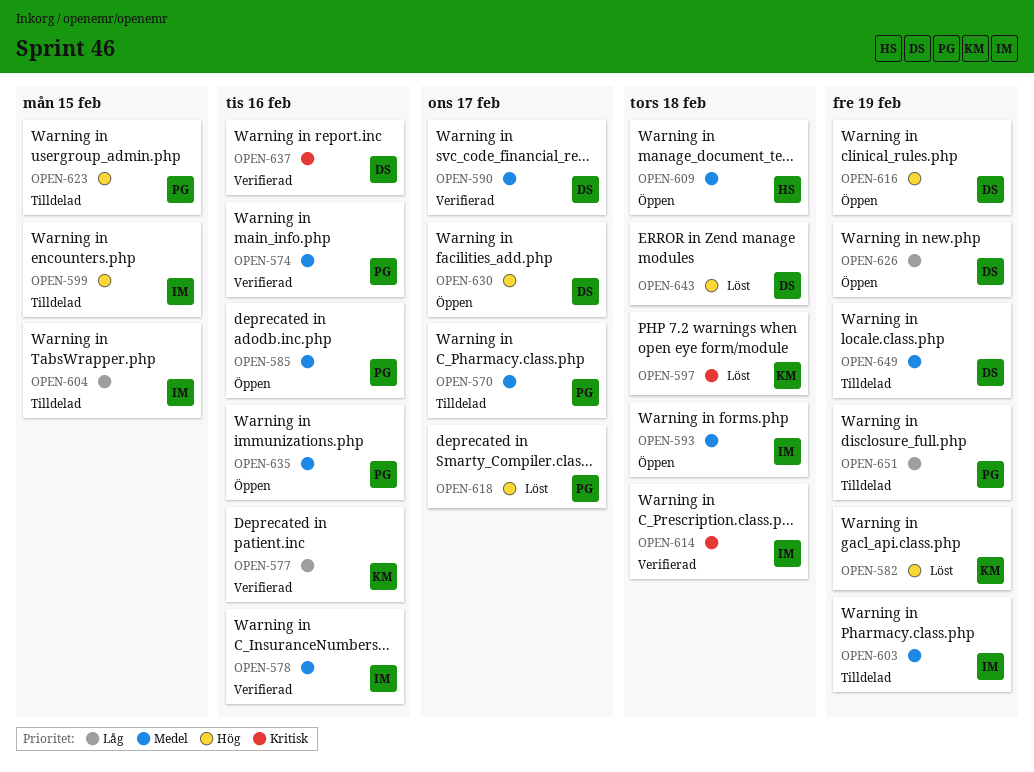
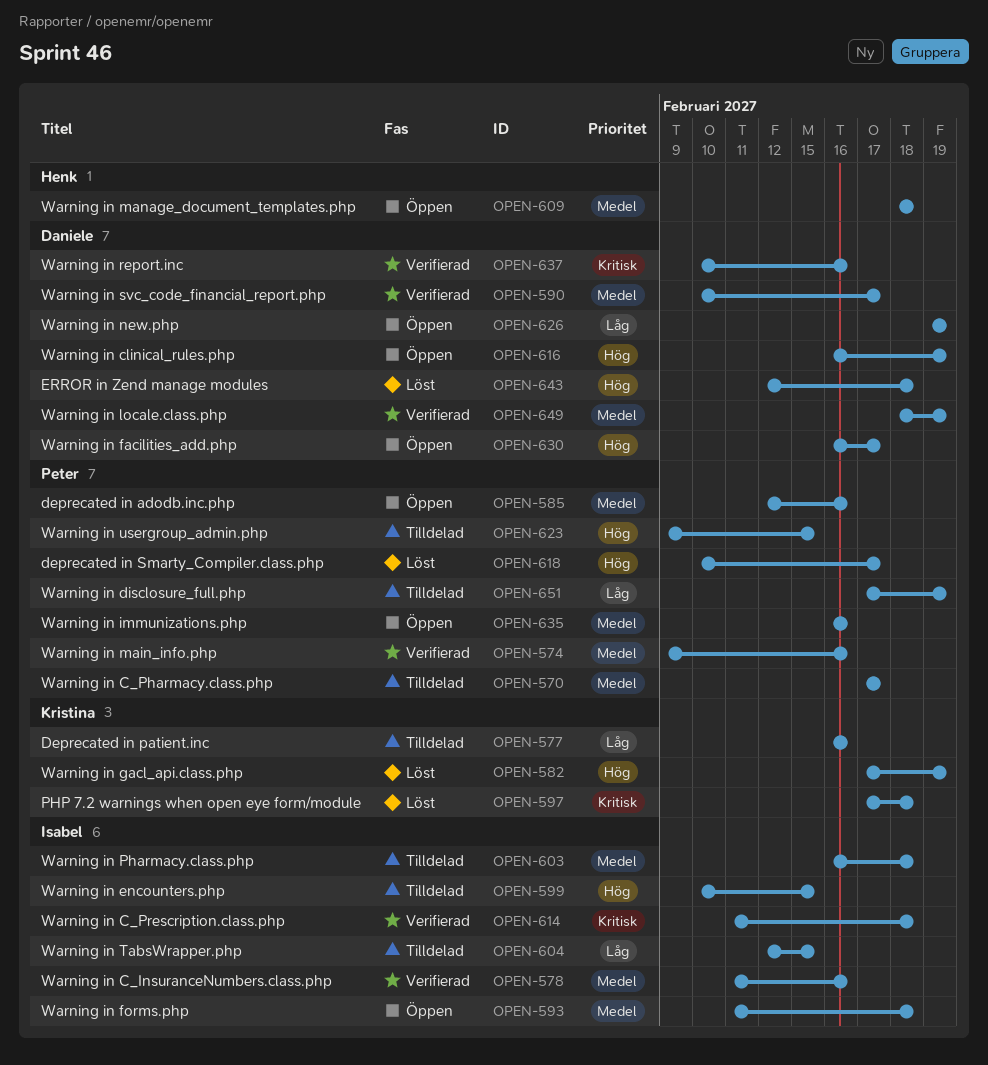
OPEN-577, status: Verifierad -> Tilldelad
OPEN-603, due: Feb 19 -> Feb 18
OPEN-649, status: Tilldelad -> Verifierad

